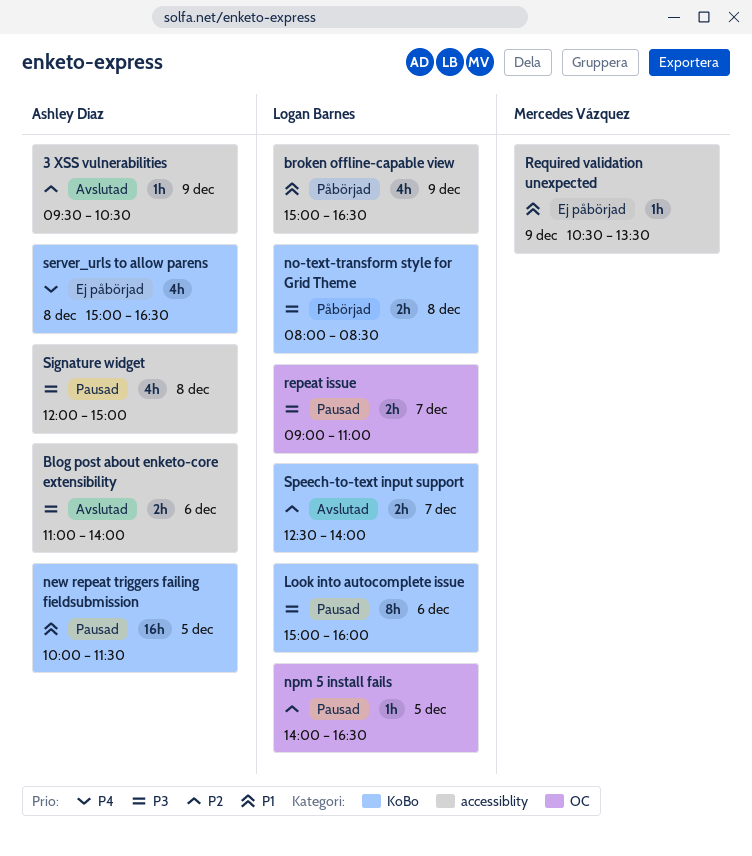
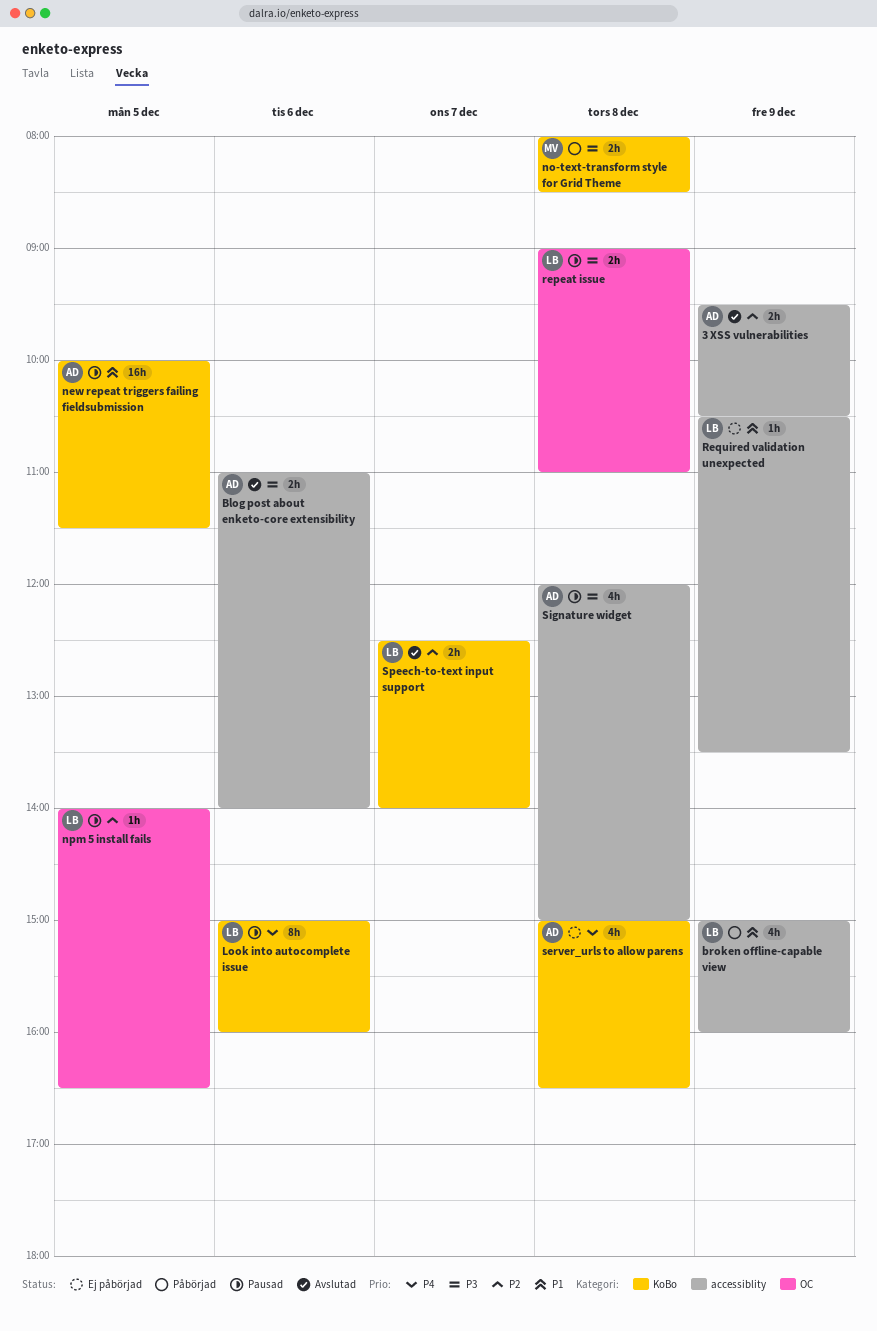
3 XSS vulnerabilities, estimate: 1h -> 2h
broken offline-capable view, ends: 16:30 -> 16:00
Look into autocomplete issue, priority: P3 -> P4
no-text-transform style for Grid Theme, owner: Logan Barnes -> Mercedes Vázquez
repeat issue, day: Dec 7 -> Dec 8
Required validation unexpected, owner: Mercedes Vázquez -> Logan Barnes

